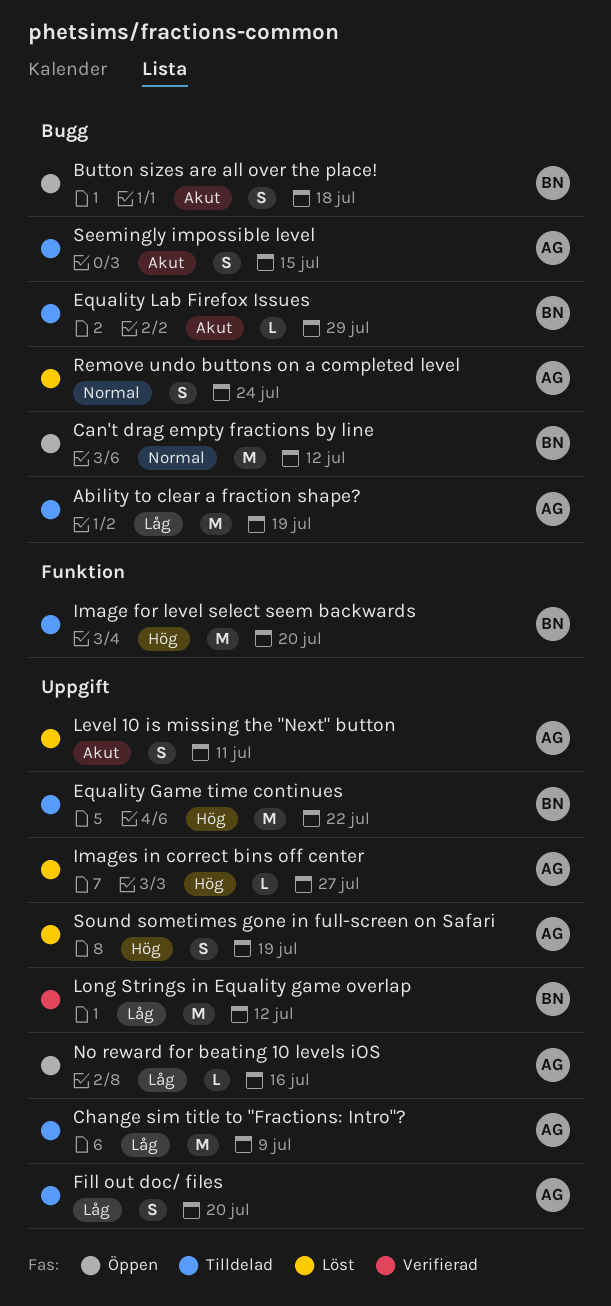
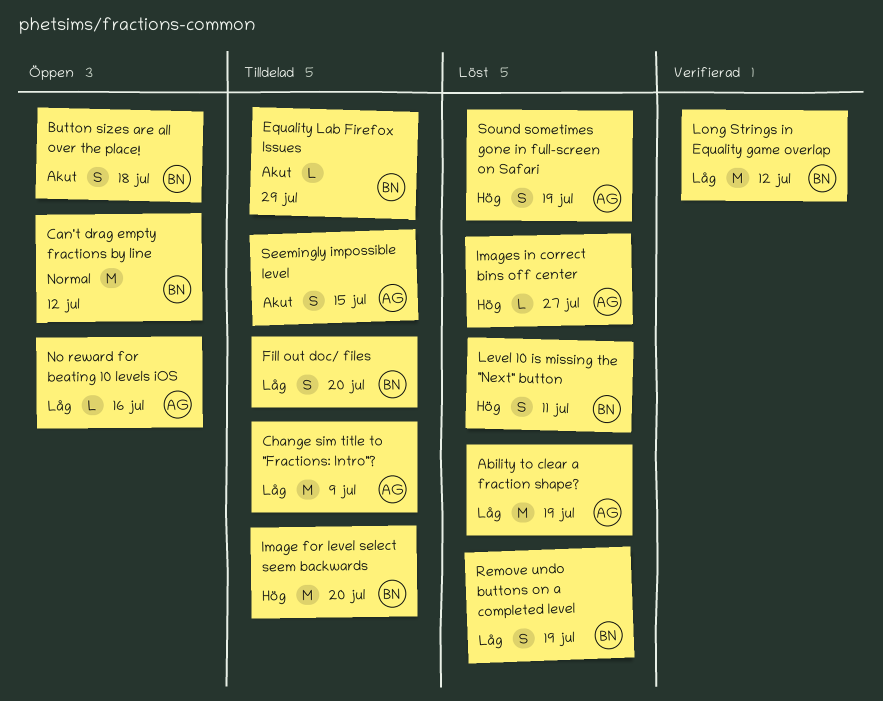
Ability to clear a fraction shape?, status: Tilldelad -> Löst
Equality Game time continues: present -> none
Fill out doc/ files, owner: AG -> BN
Level 10 is missing the "Next" button, owner: AG -> BN
Level 10 is missing the "Next" button, priority: Akut -> Hög
Remove undo buttons on a completed level, owner: AG -> BN
Remove undo buttons on a completed level, priority: Normal -> Låg
Remove undo buttons on a completed level, due: Jul 24 -> Jul 19

